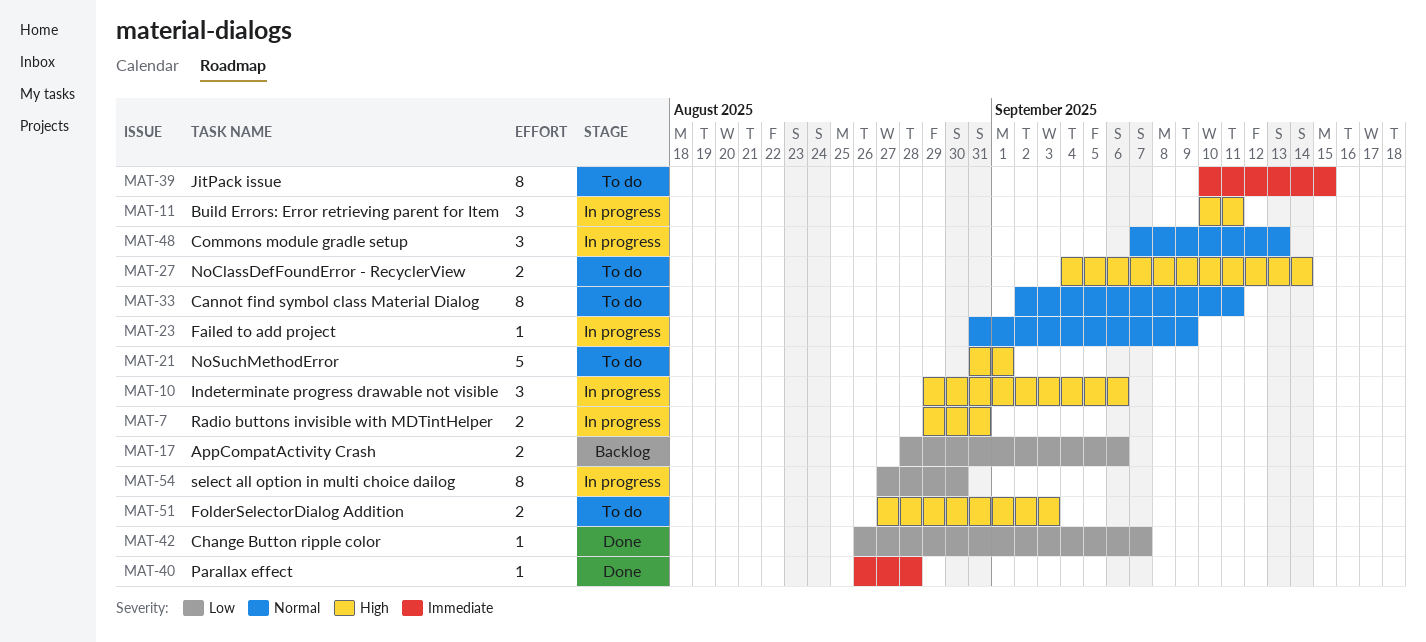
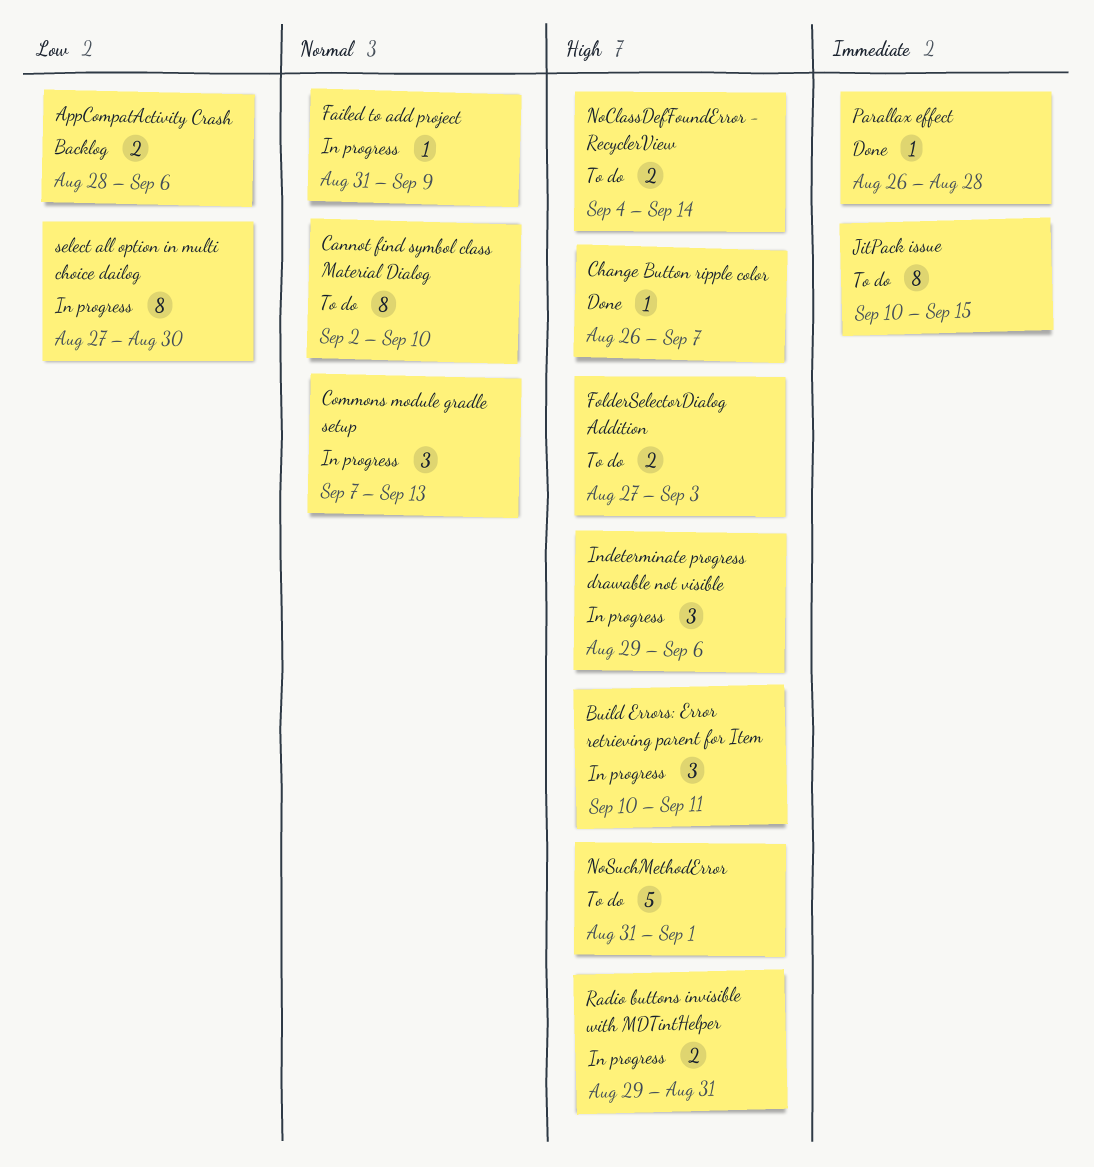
Cannot find symbol class Material Dialog, due: Sep 11 -> Sep 10
Change Button ripple color, priority: Low -> High

